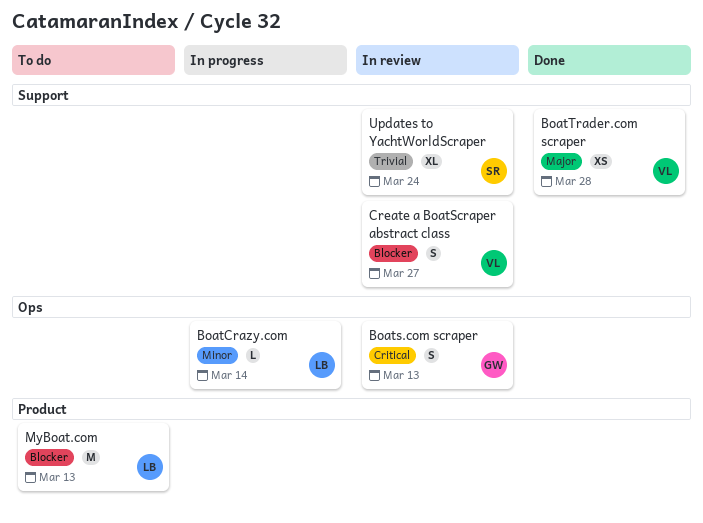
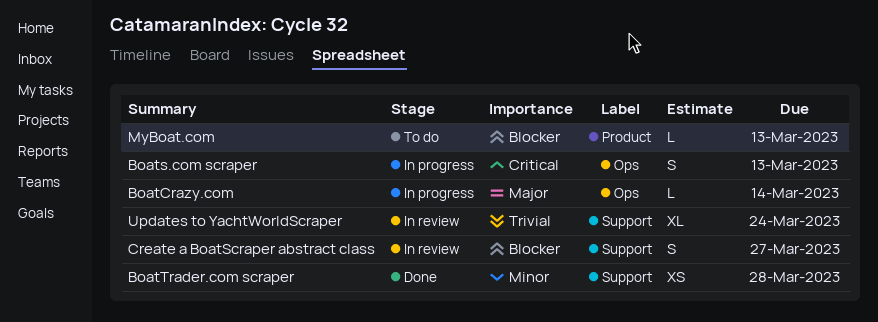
BoatCrazy.com, priority: Minor -> Major
Boats.com scraper, status: In review -> In progress
BoatTrader.com scraper, priority: Major -> Minor
MyBoat.com, estimate: M -> L

